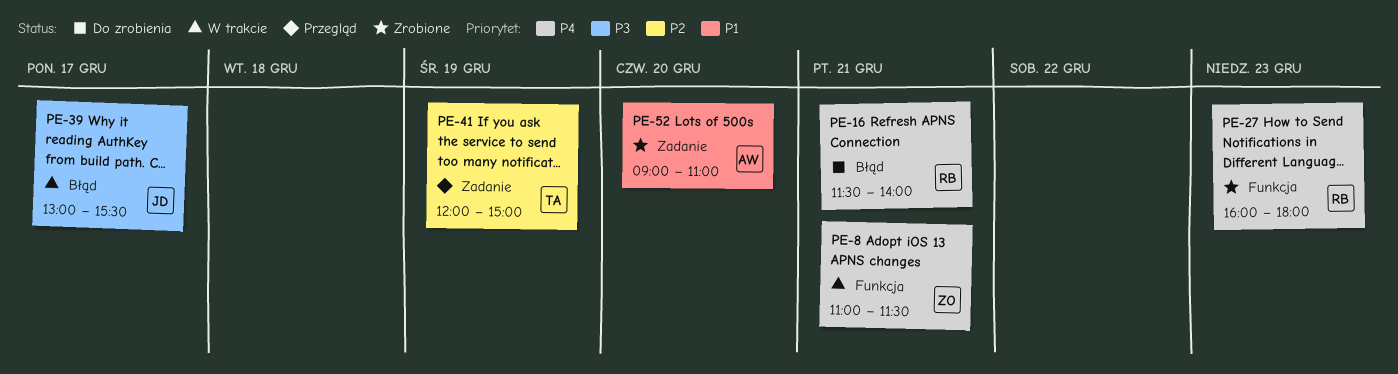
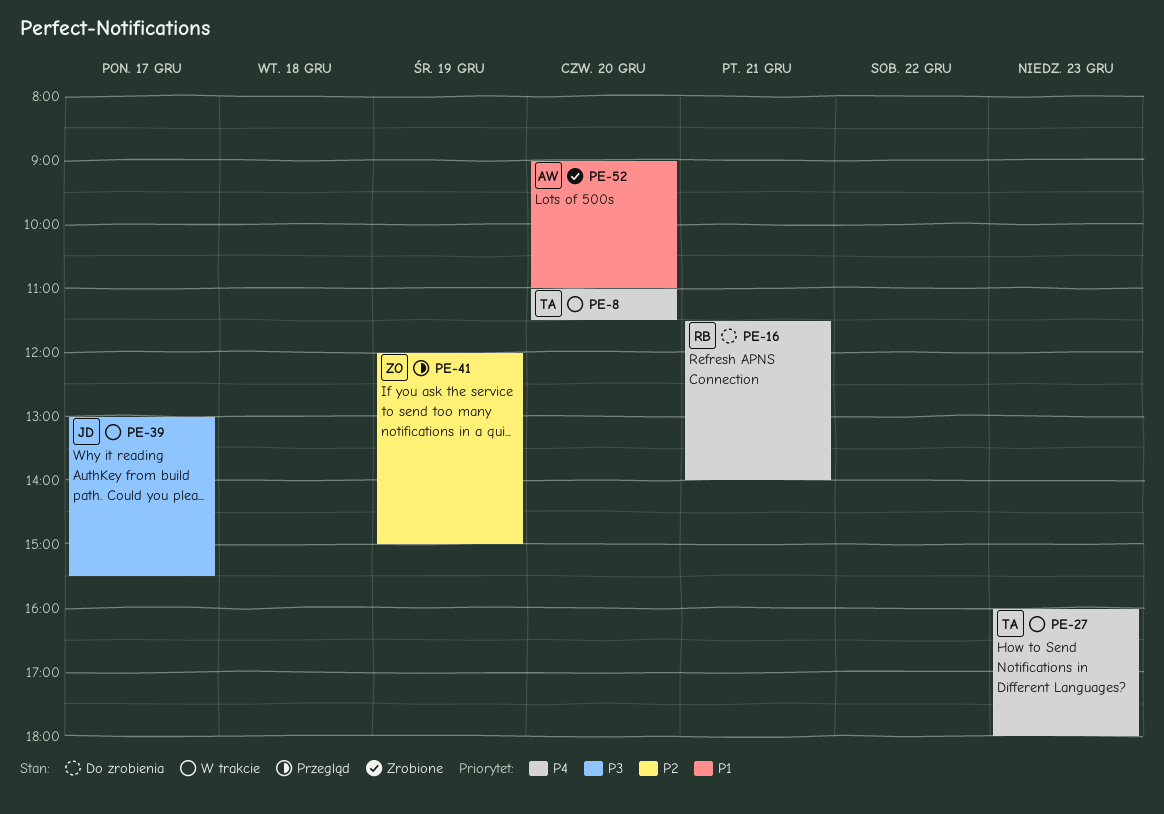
PE-8, owner: ZO -> TA
PE-8, day: Dec 21 -> Dec 20
PE-27, status: Zrobione -> W trakcie
PE-27, owner: RB -> TA
PE-41, owner: TA -> ZO

